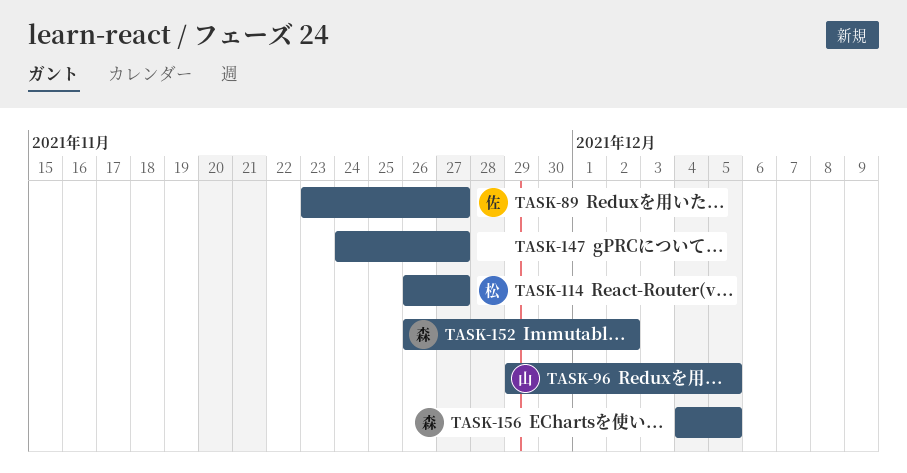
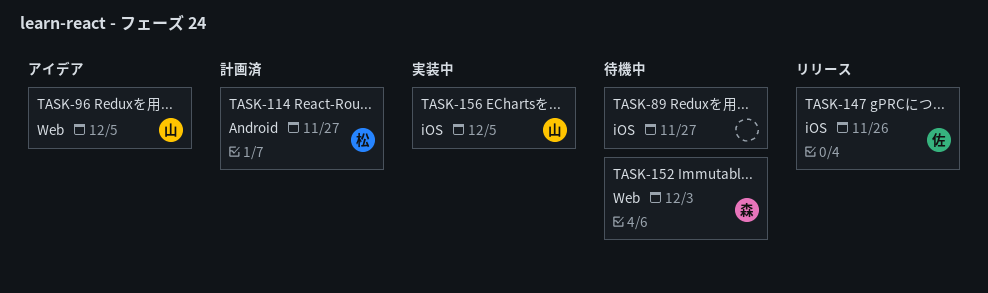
TASK-89, owner: 佐 -> none
TASK-147, owner: none -> 佐
TASK-147, due: Nov 27 -> Nov 26
TASK-152, due: Dec 2 -> Dec 3
TASK-156, owner: 森 -> 山

